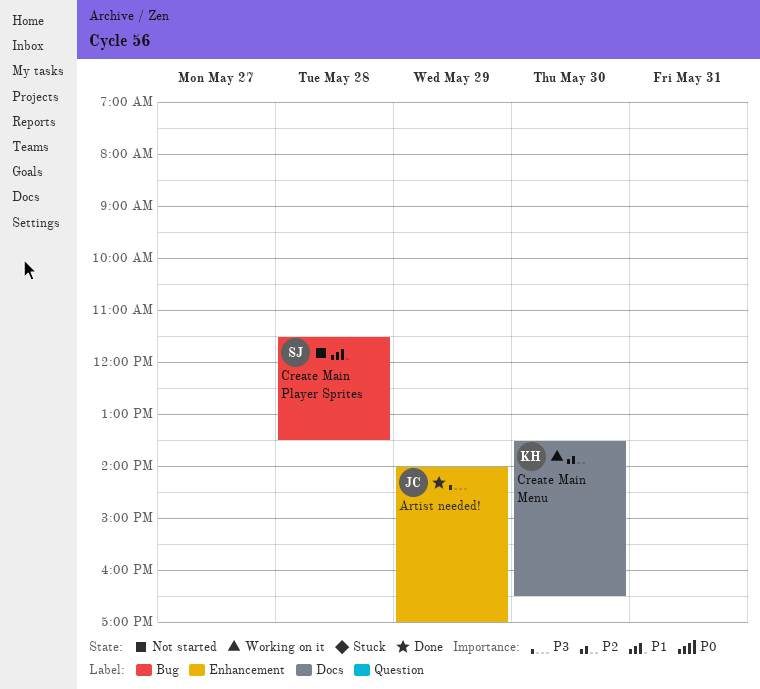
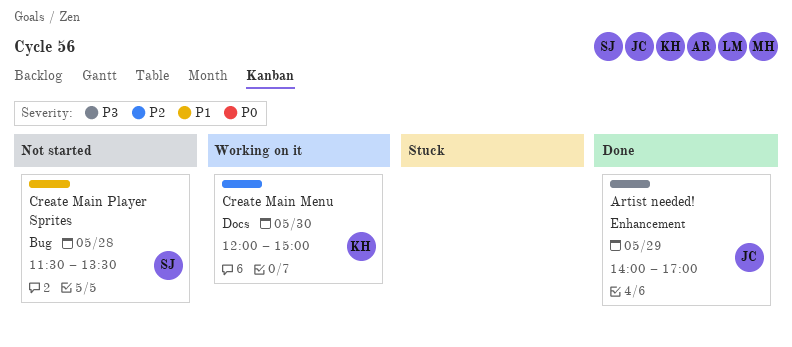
Create Main Menu, begins: 13:30 -> 12:00
Create Main Menu, ends: 16:30 -> 15:00

